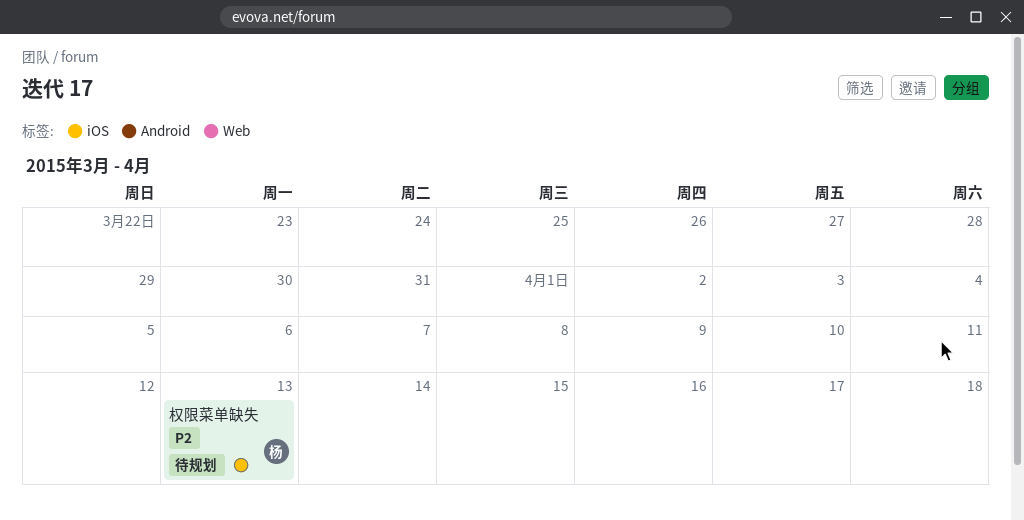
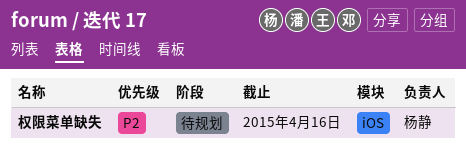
权限菜单缺失, due: Apr 13 -> Apr 16

